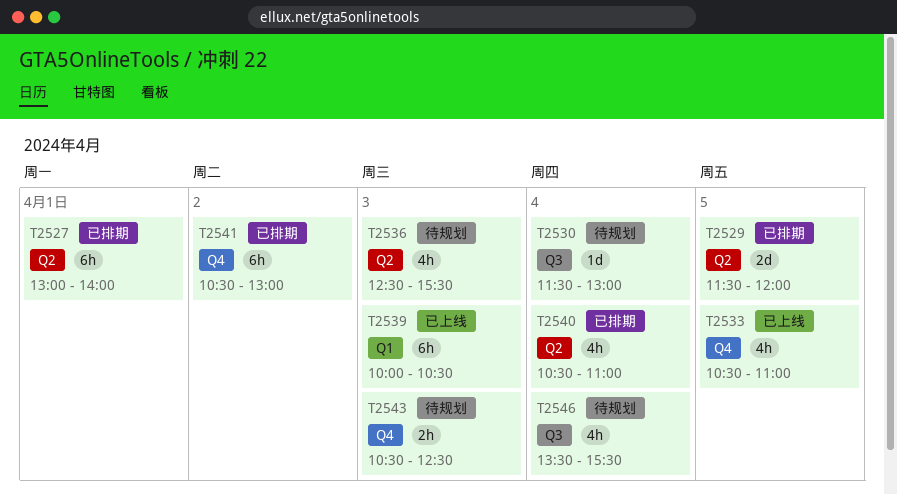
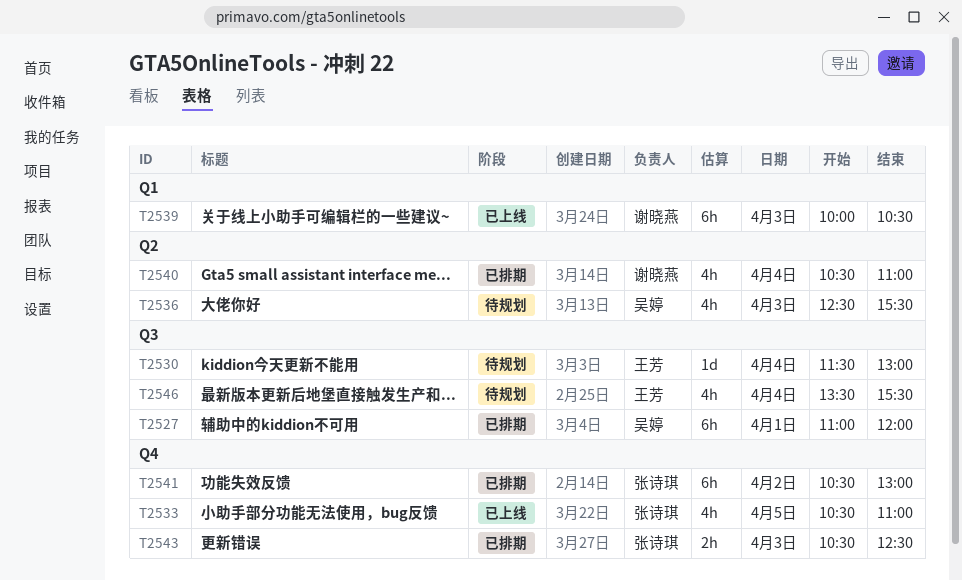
T2527, label: Q2 -> Q3
T2527, begins: 13:00 -> 11:00
T2527, ends: 14:00 -> 12:00
T2529: present -> none
T2543, status: 待规划 -> 已排期

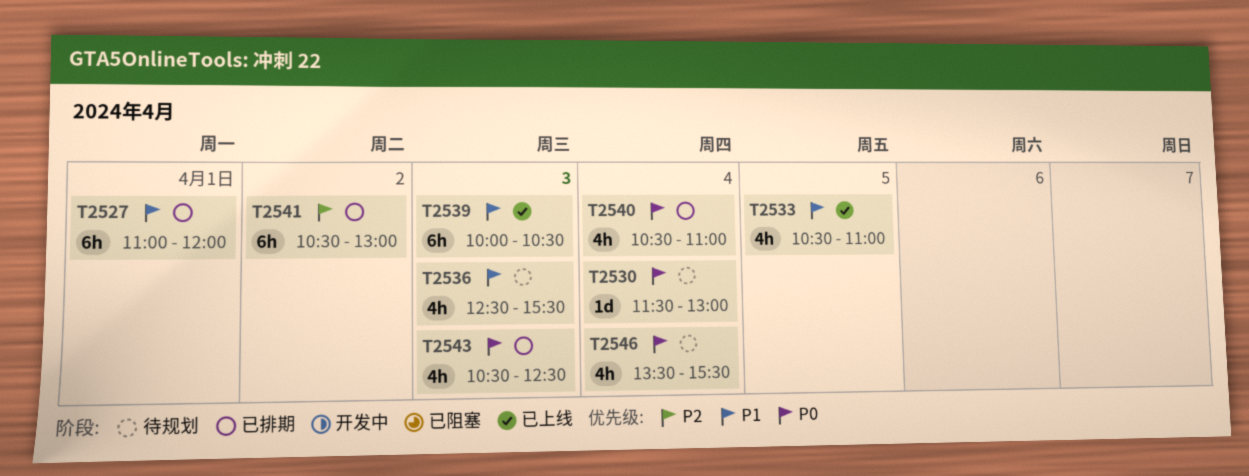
T2543, estimate: 2h -> 4h

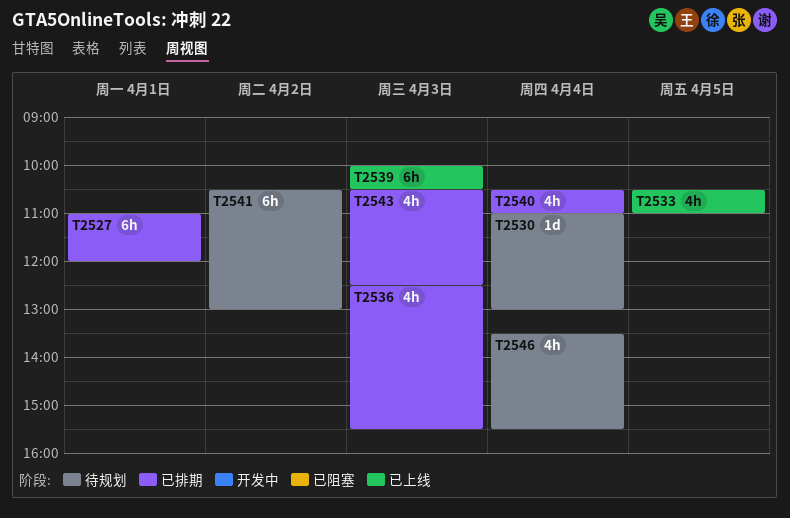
T2530, begins: 11:30 -> 11:00
T2536, status: 待规划 -> 已排期
T2541, status: 已排期 -> 待规划

